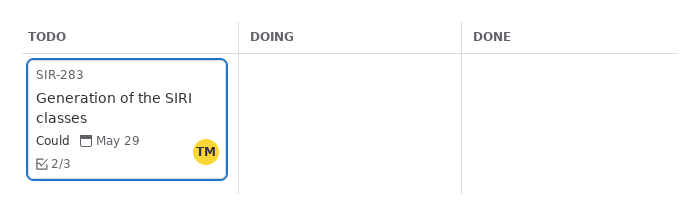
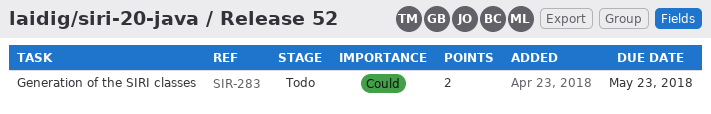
SIR-283, due: May 29 -> May 23

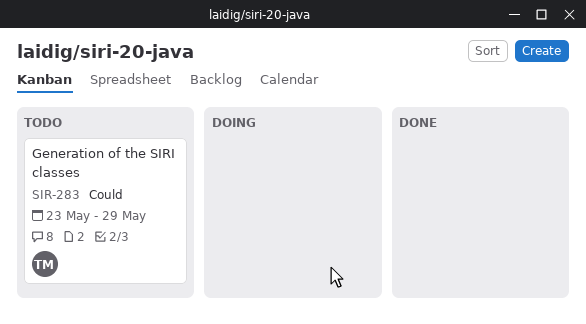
SIR-283, due: May 23 -> May 29

